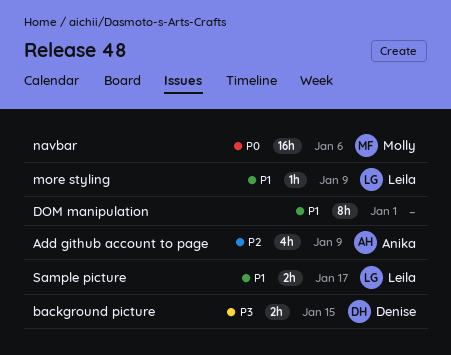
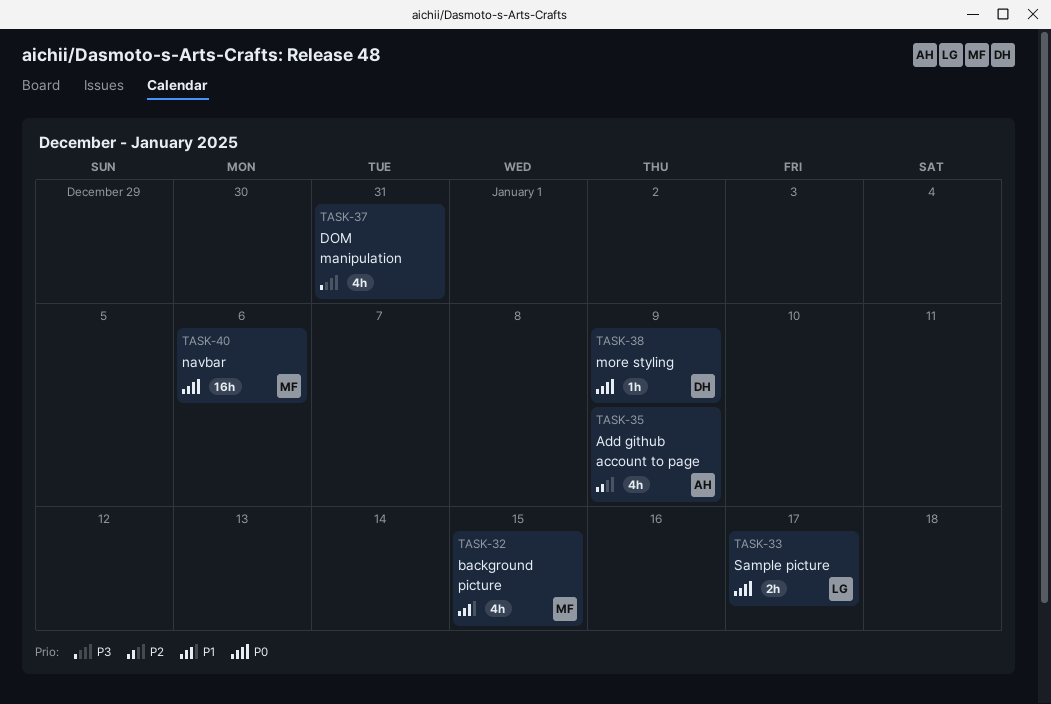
background picture, owner: Denise -> Molly
background picture, priority: P3 -> P1
background picture, estimate: 2h -> 4h
DOM manipulation, priority: P1 -> P3
DOM manipulation, estimate: 8h -> 4h
DOM manipulation, due: Jan 1 -> Dec 31
more styling, owner: Leila -> Denise
more styling, priority: P1 -> P0
Sample picture, priority: P1 -> P0

